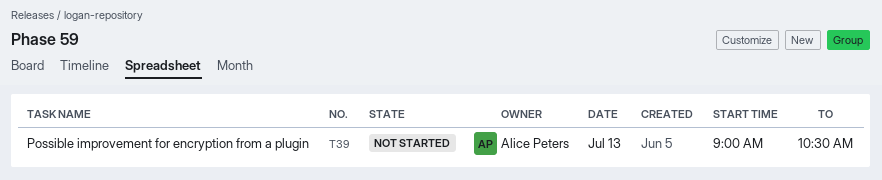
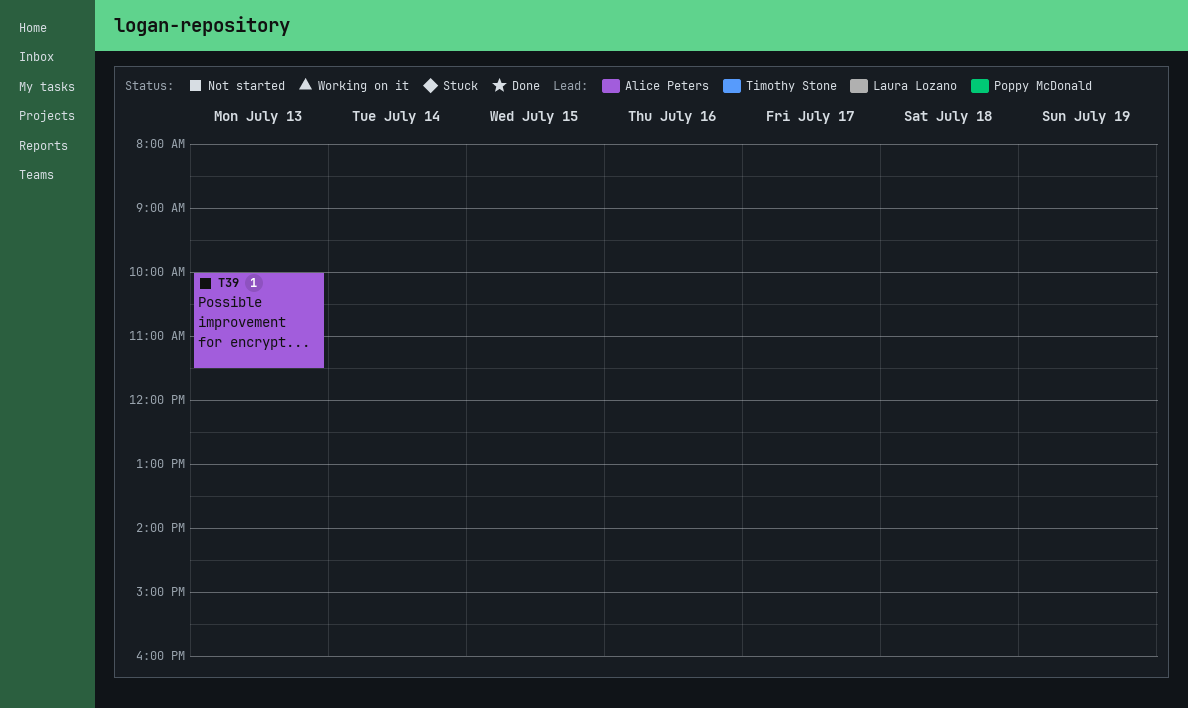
T39, begins: 09:00 -> 10:00
T39, ends: 10:30 -> 11:30

